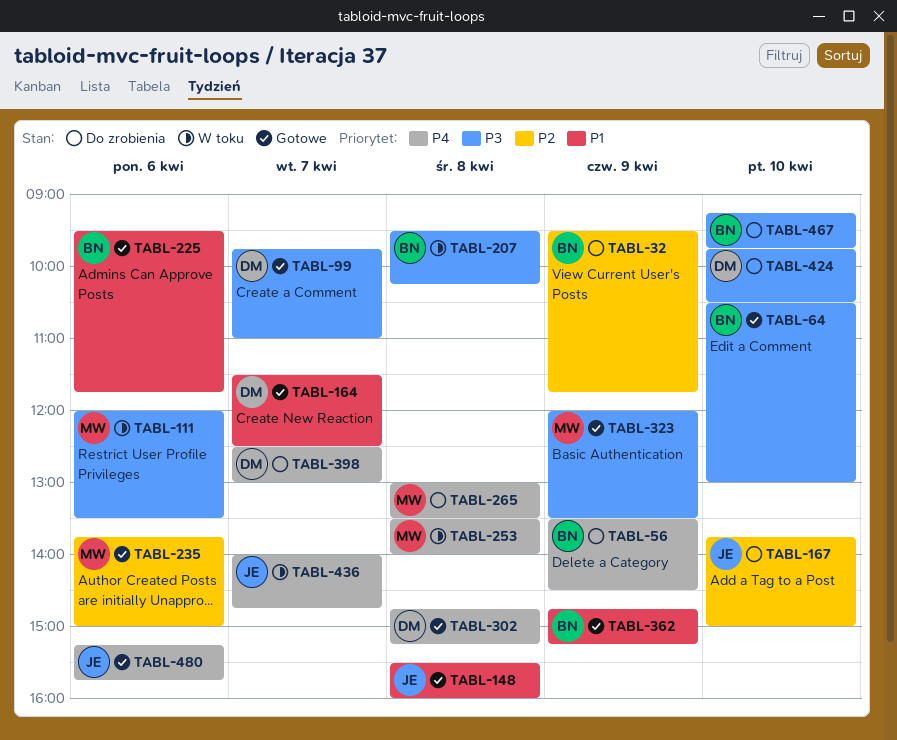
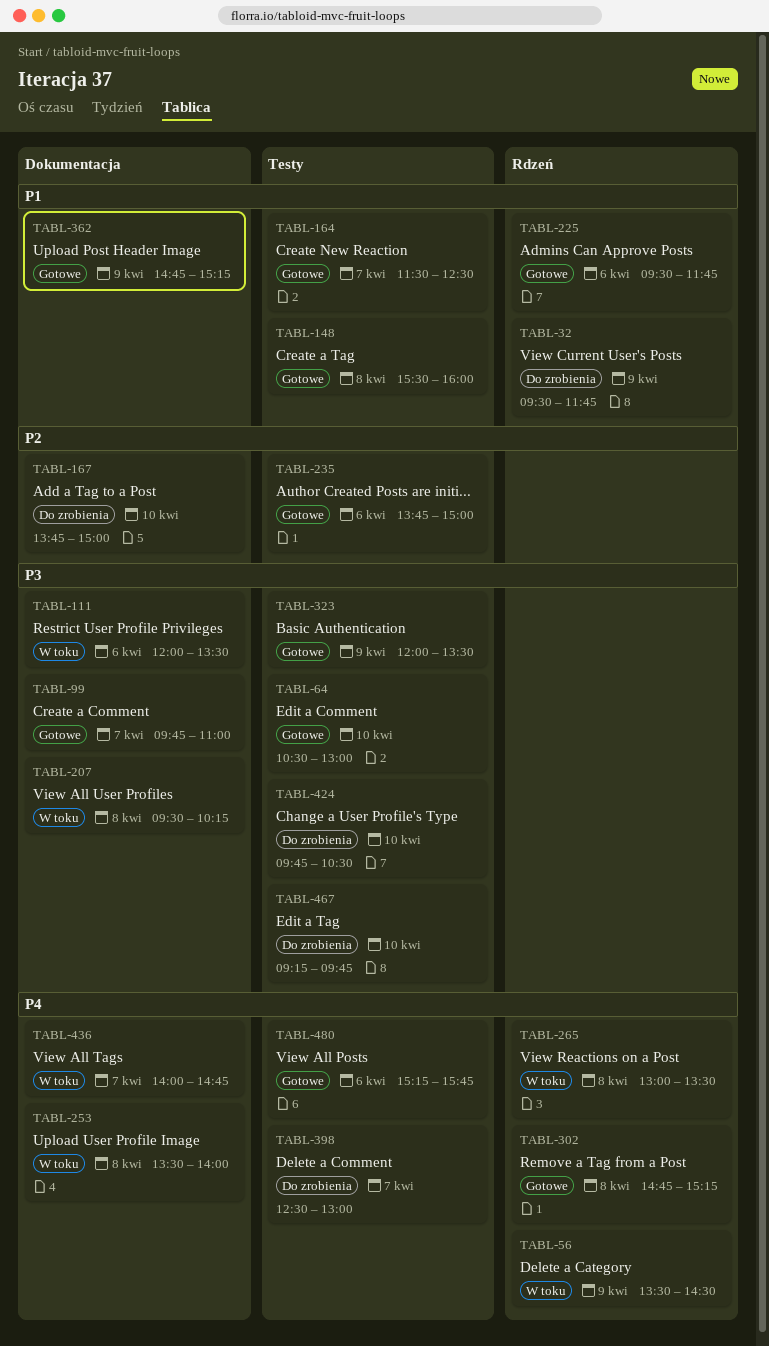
TABL-32, priority: P2 -> P1
TABL-56, status: Do zrobienia -> W toku
TABL-265, status: Do zrobienia -> W toku

